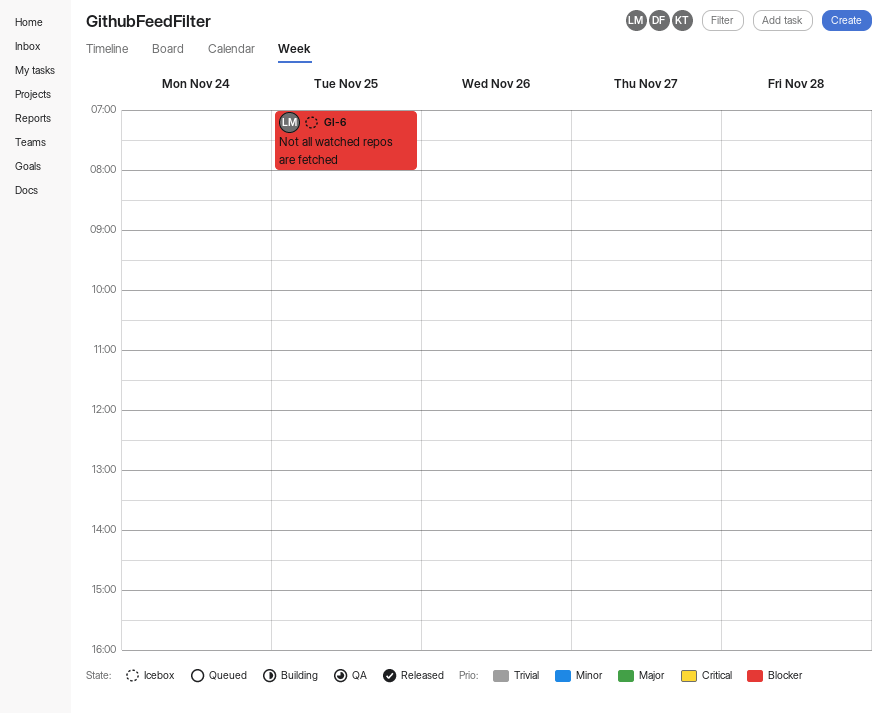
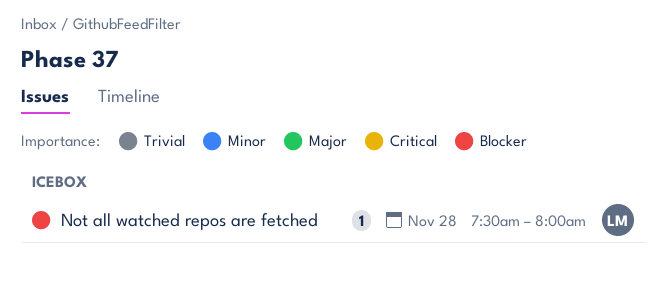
Not all watched repos are fetched, day: Nov 25 -> Nov 28
Not all watched repos are fetched, begins: 07:00 -> 07:30

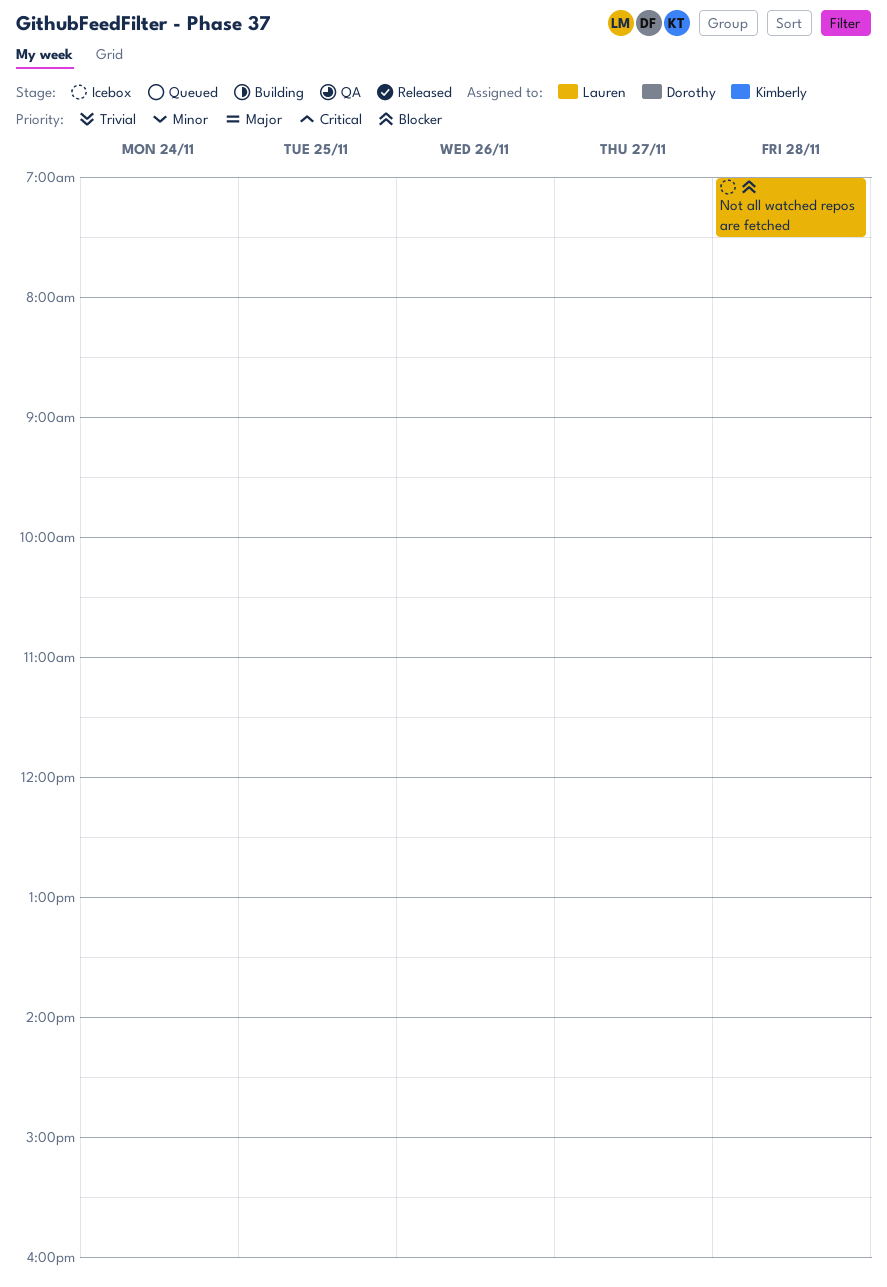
Not all watched repos are fetched, begins: 07:30 -> 07:00
Not all watched repos are fetched, ends: 08:00 -> 07:30

